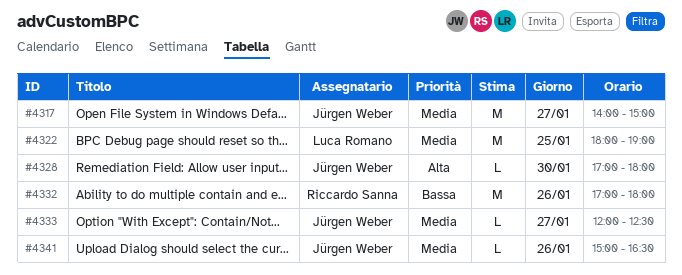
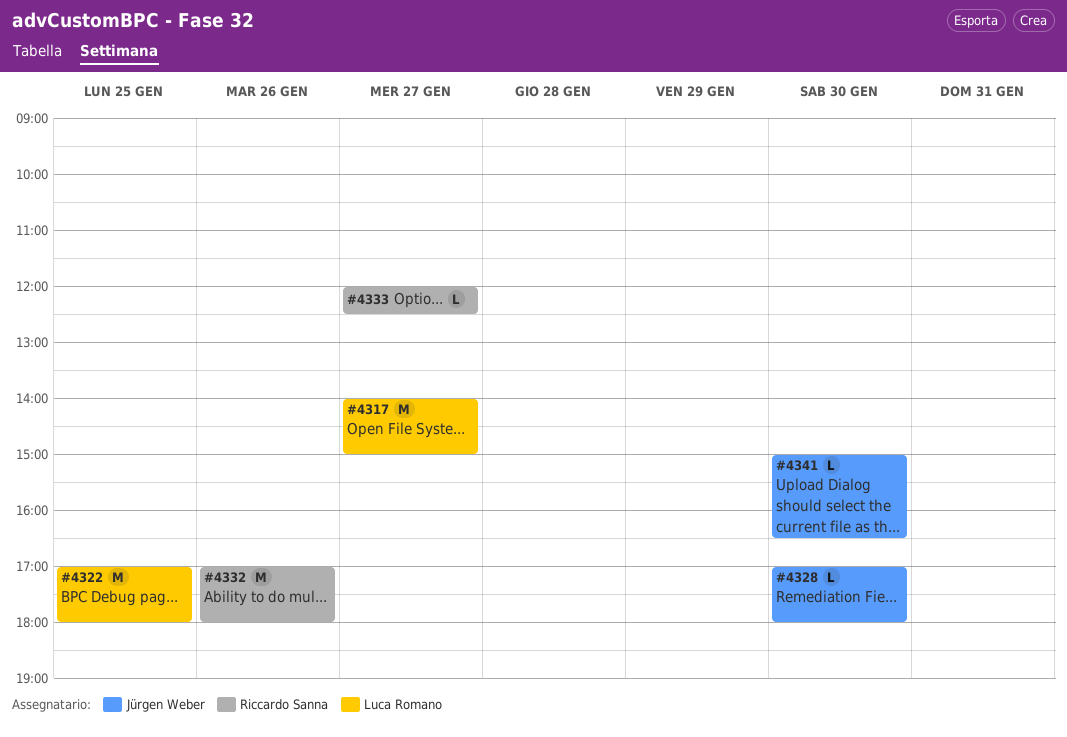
#4317, owner: Jürgen Weber -> Luca Romano
#4322, begins: 18:00 -> 17:00
#4322, ends: 19:00 -> 18:00
#4333, owner: Jürgen Weber -> Riccardo Sanna
#4341, day: Jan 26 -> Jan 30

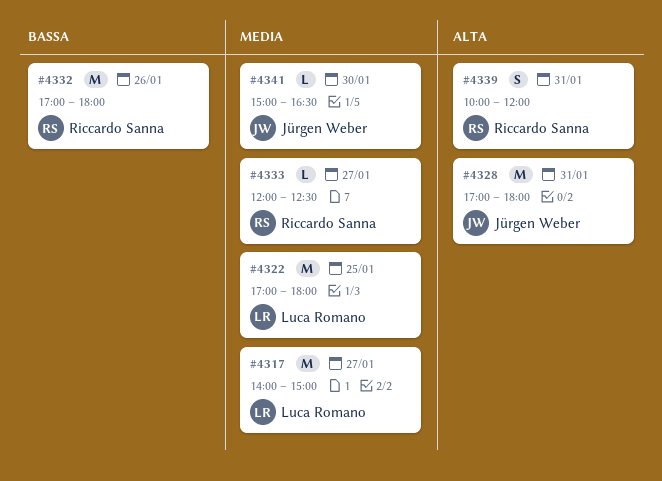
#4328, estimate: L -> M
#4328, day: Jan 30 -> Jan 31
#4339: none -> present

